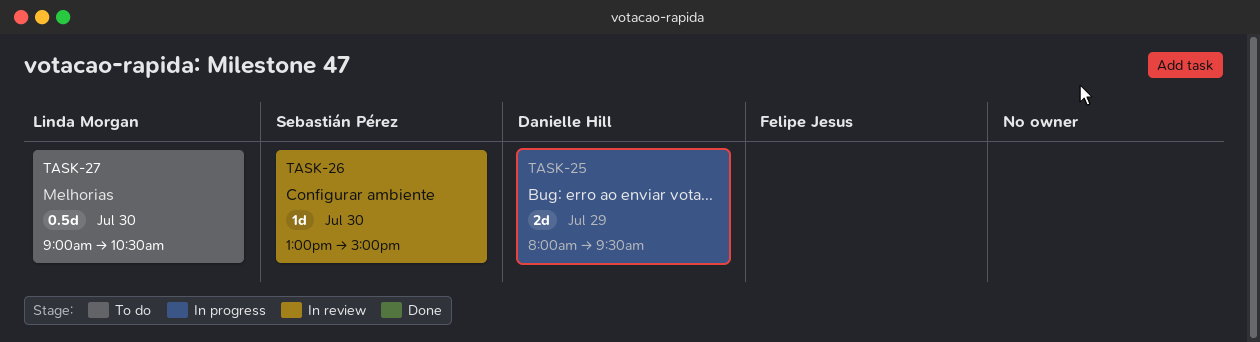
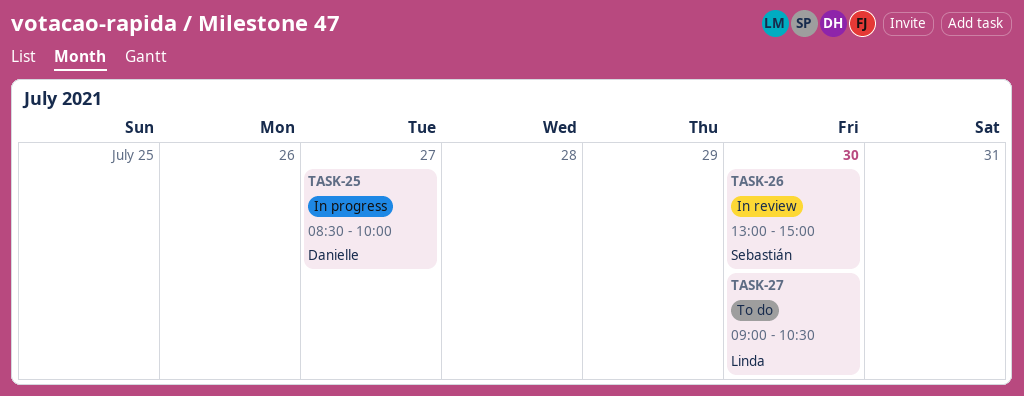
TASK-25, day: Jul 29 -> Jul 27
TASK-25, begins: 08:00 -> 08:30
TASK-25, ends: 09:30 -> 10:00

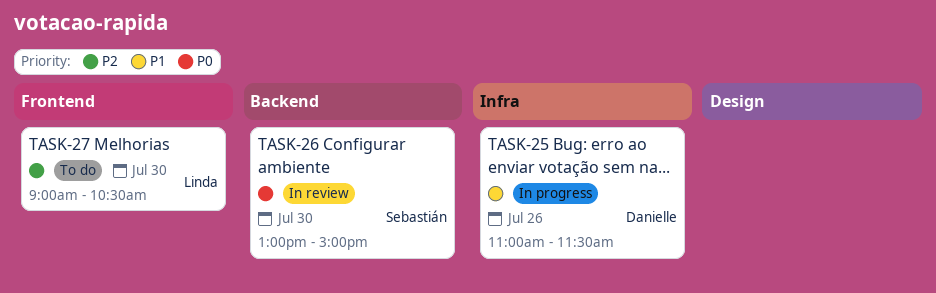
TASK-25, day: Jul 27 -> Jul 26
TASK-25, begins: 08:30 -> 11:00
TASK-25, ends: 10:00 -> 11:30

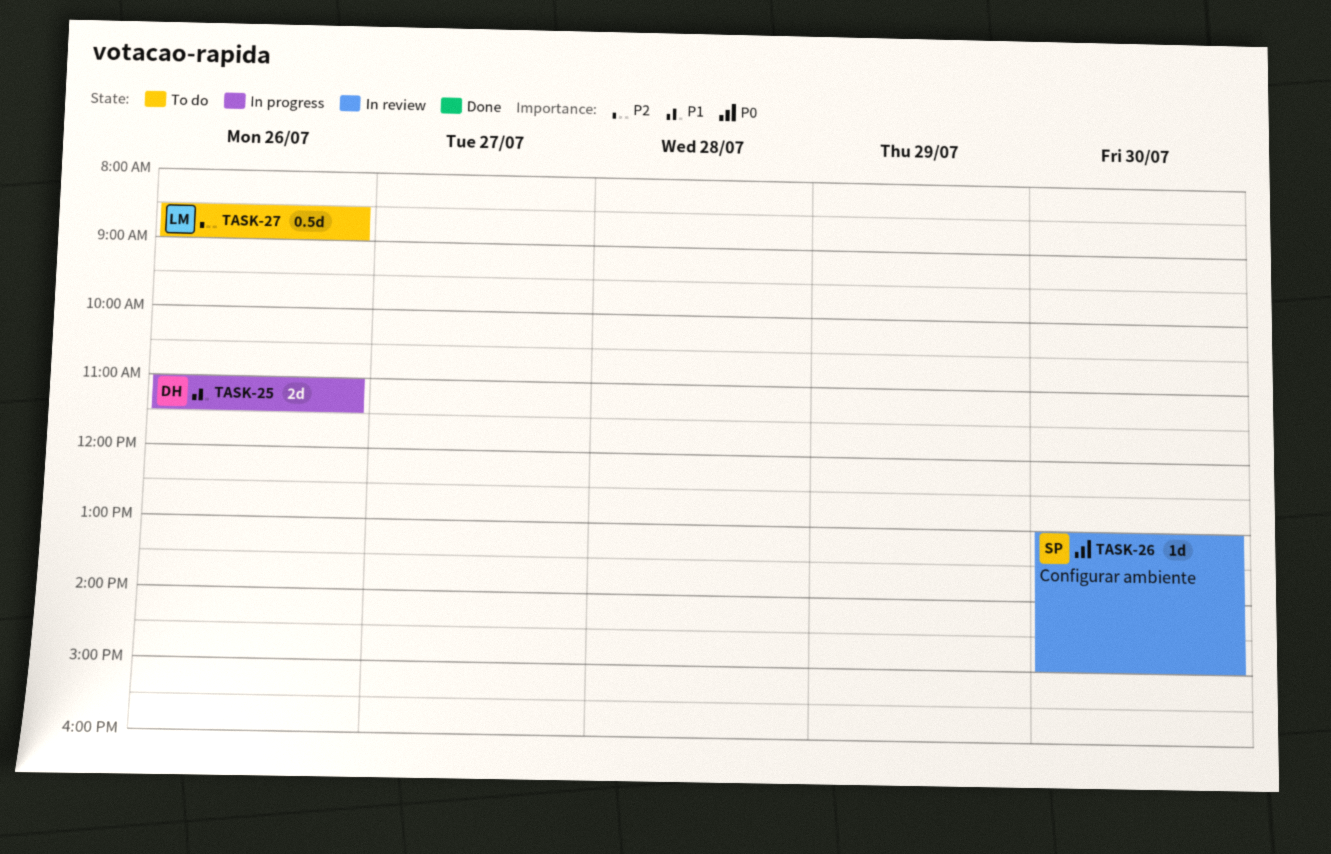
TASK-27, day: Jul 30 -> Jul 26
TASK-27, begins: 09:00 -> 08:30
TASK-27, ends: 10:30 -> 09:00

